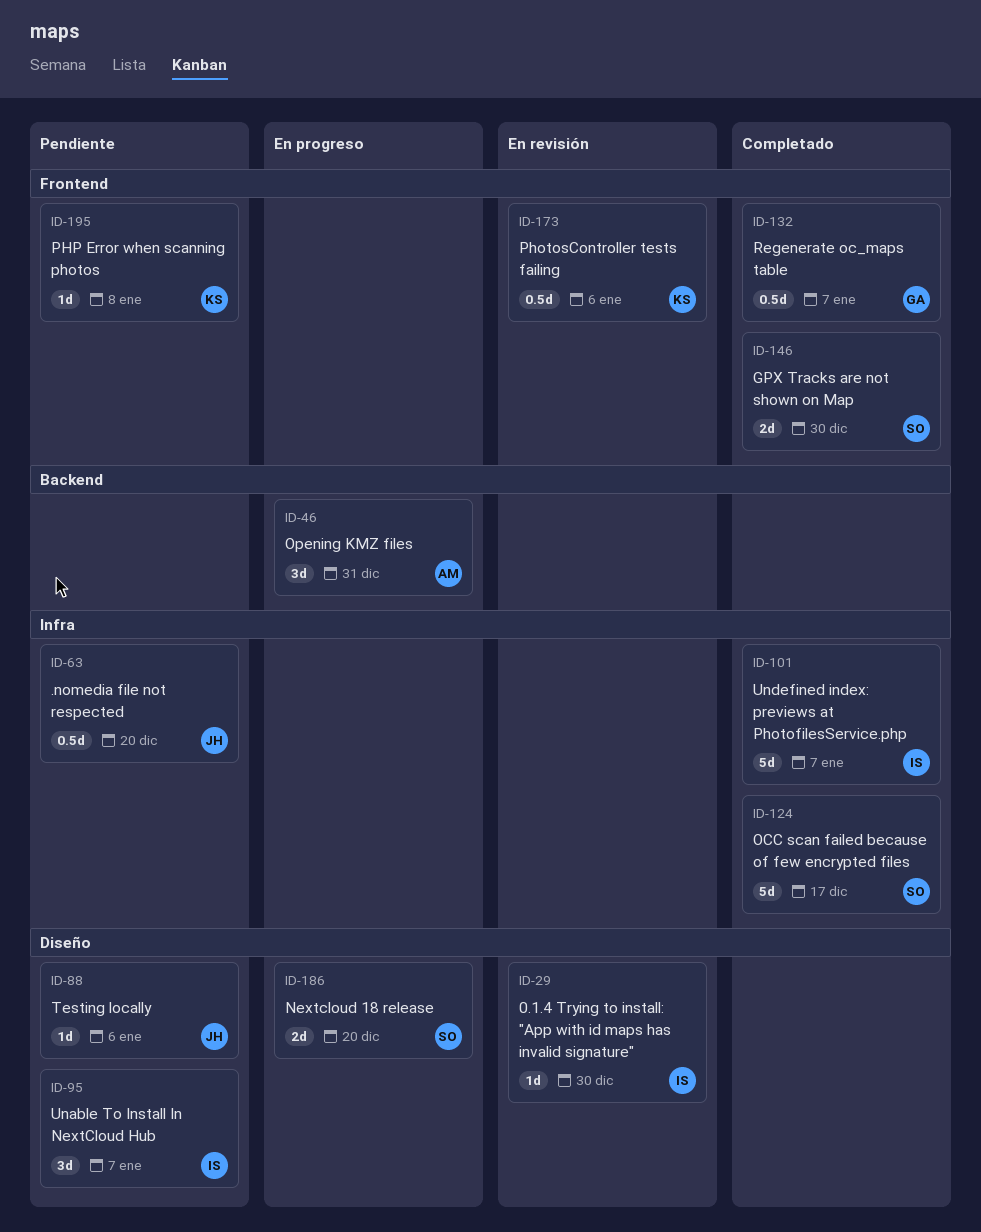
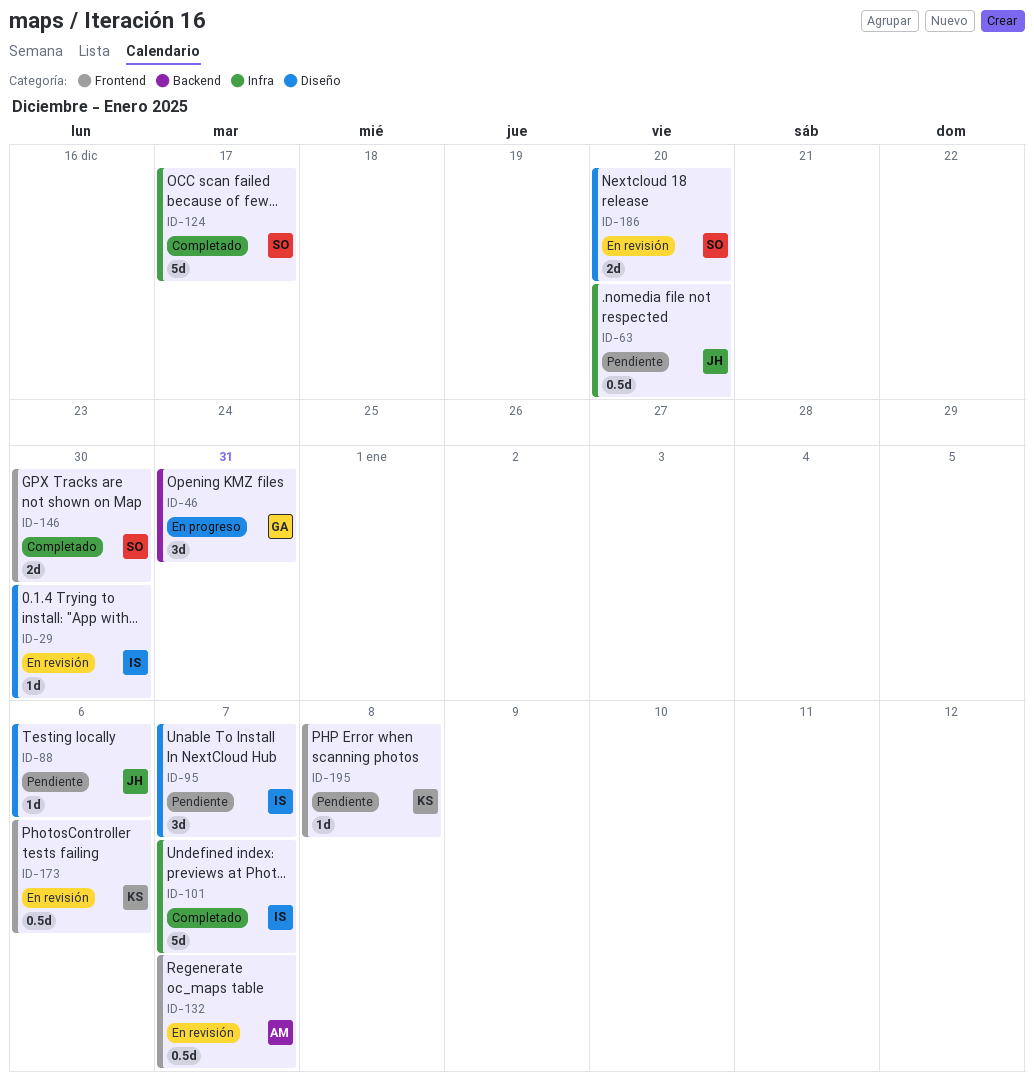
ID-46, owner: AM -> GA
ID-132, status: Completado -> En revisión
ID-132, owner: GA -> AM
ID-186, status: En progreso -> En revisión

